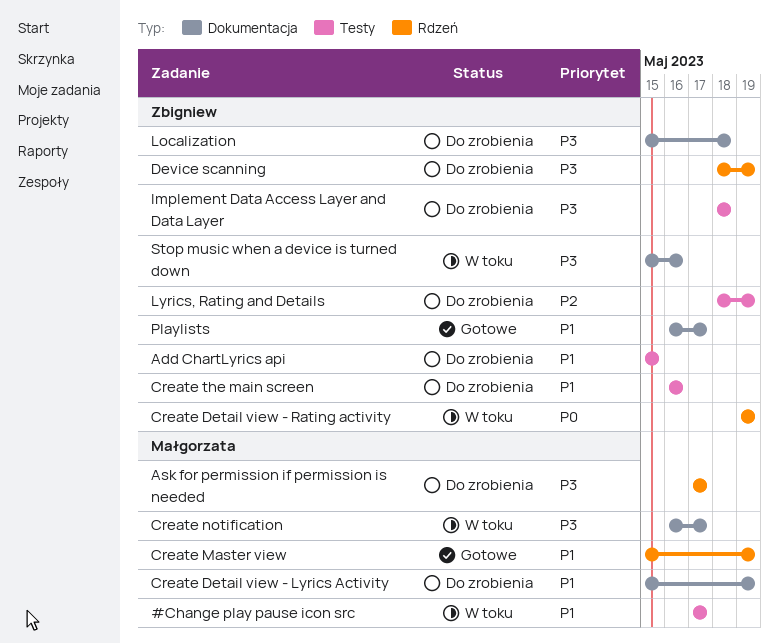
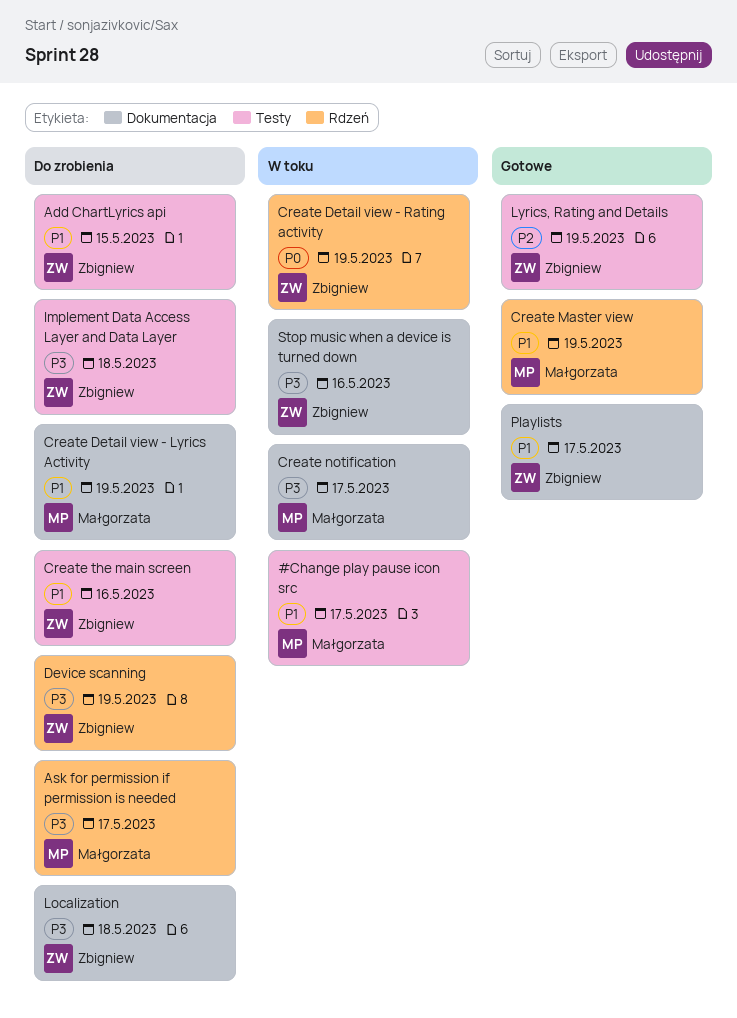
Lyrics, Rating and Details, status: Do zrobienia -> Gotowe

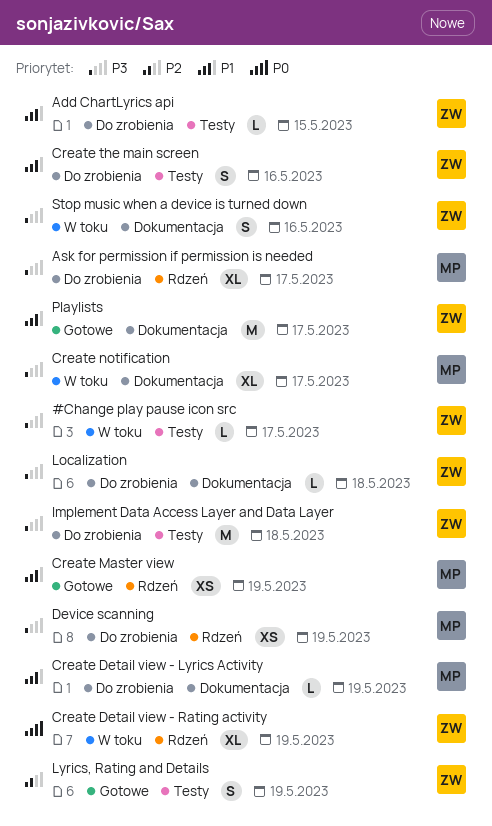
#Change play pause icon src, owner: Małgorzata -> Zbigniew
#Change play pause icon src, priority: P1 -> P3
Device scanning, owner: Zbigniew -> Małgorzata

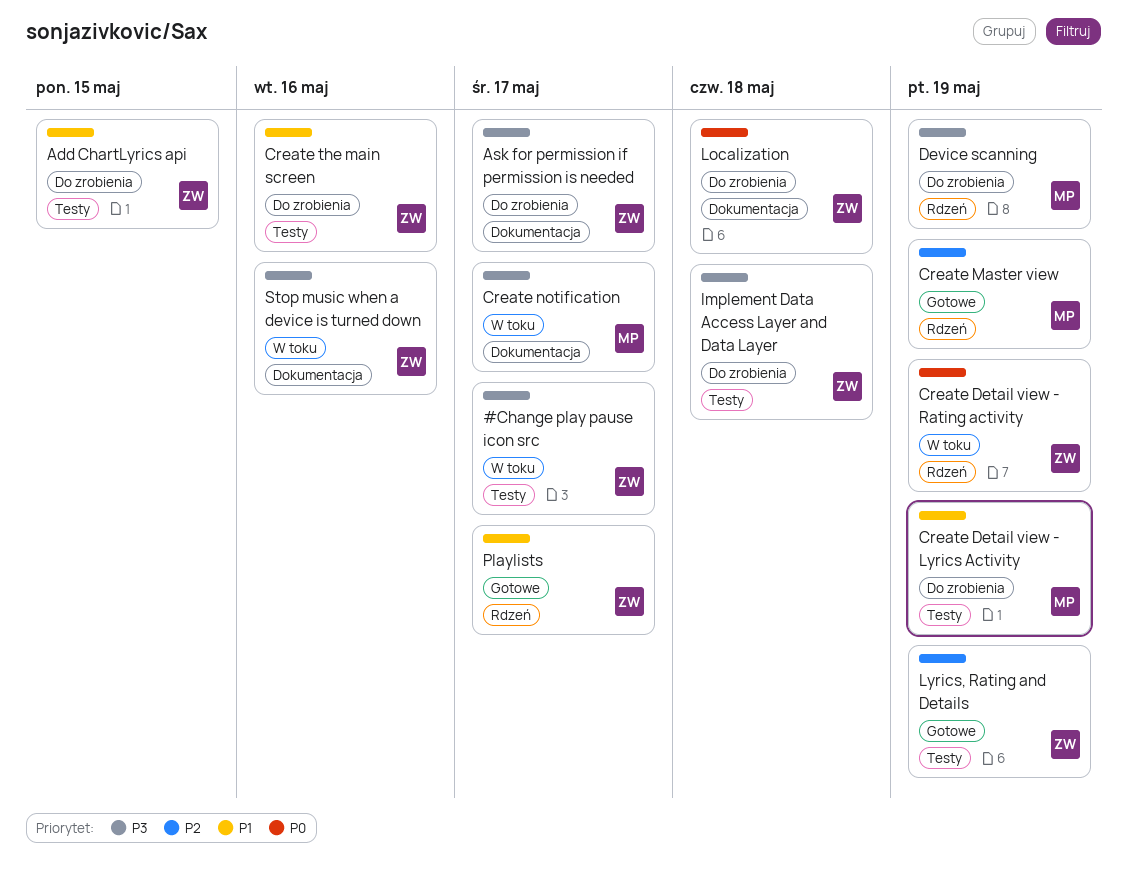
Ask for permission if permission is needed, owner: MP -> ZW
Ask for permission if permission is needed, label: Rdzeń -> Dokumentacja
Create Detail view - Lyrics Activity, label: Dokumentacja -> Testy
Create Master view, priority: P1 -> P2
Localization, priority: P3 -> P0
Playlists, label: Dokumentacja -> Rdzeń

